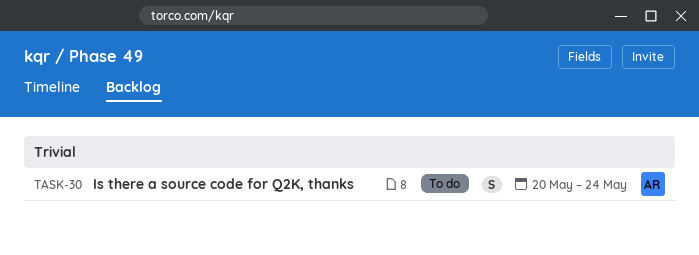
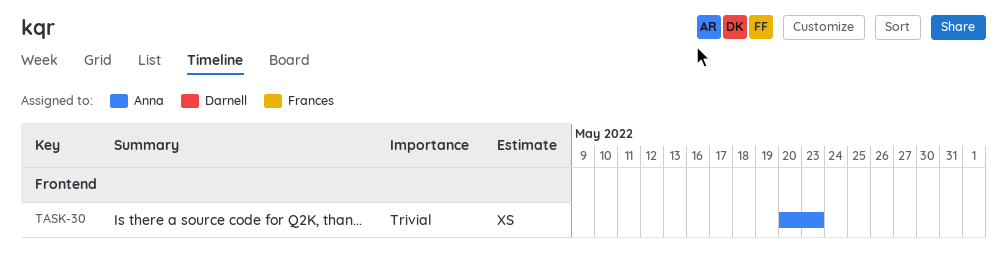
TASK-30, estimate: S -> XS
TASK-30, due: May 24 -> May 23

